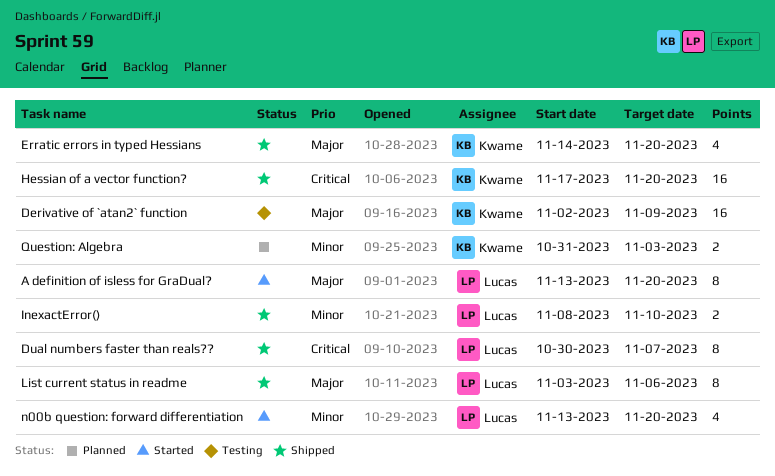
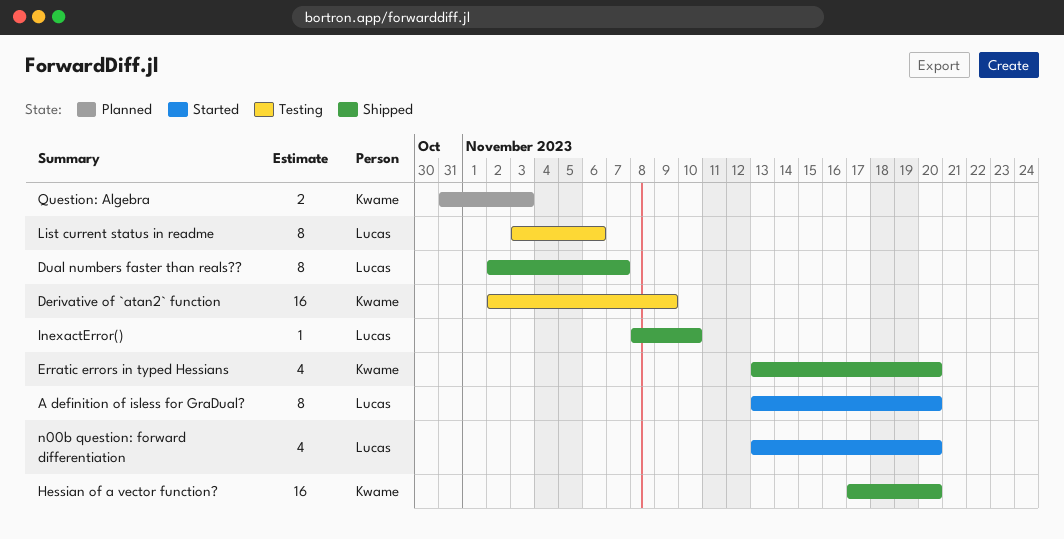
Dual numbers faster than reals??, start: Oct 30 -> Nov 2
Erratic errors in typed Hessians, start: Nov 14 -> Nov 13
InexactError(), estimate: 2 -> 1
List current status in readme, status: Shipped -> Testing

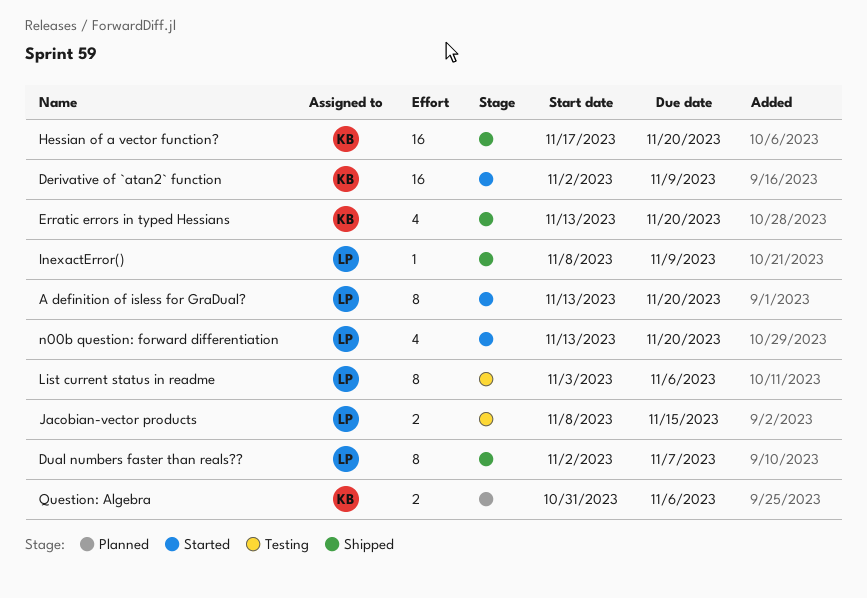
Derivative of `atan2` function, status: Testing -> Started
InexactError(), due: Nov 10 -> Nov 9
Jacobian-vector products: none -> present
Question: Algebra, due: Nov 3 -> Nov 6

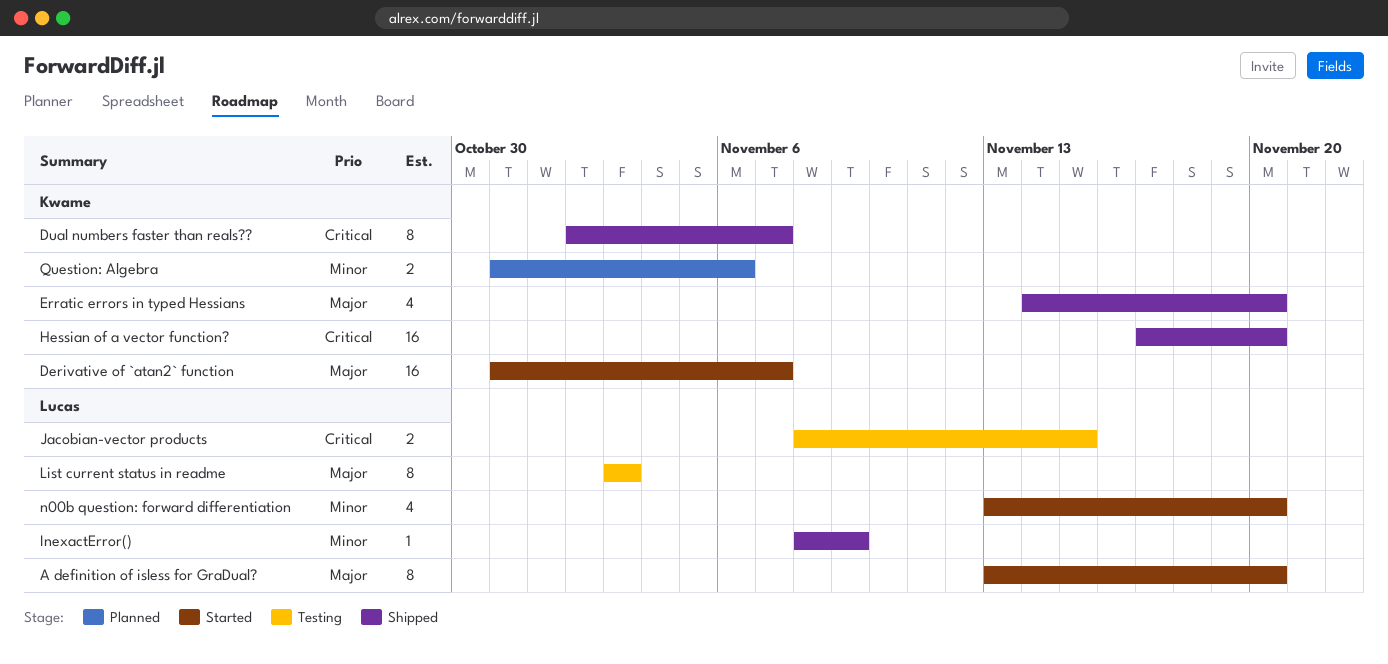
Derivative of `atan2` function, start: Nov 2 -> Oct 31
Derivative of `atan2` function, due: Nov 9 -> Nov 7
Dual numbers faster than reals??, owner: Lucas -> Kwame
Erratic errors in typed Hessians, start: Nov 13 -> Nov 14
List current status in readme, due: Nov 6 -> Nov 3

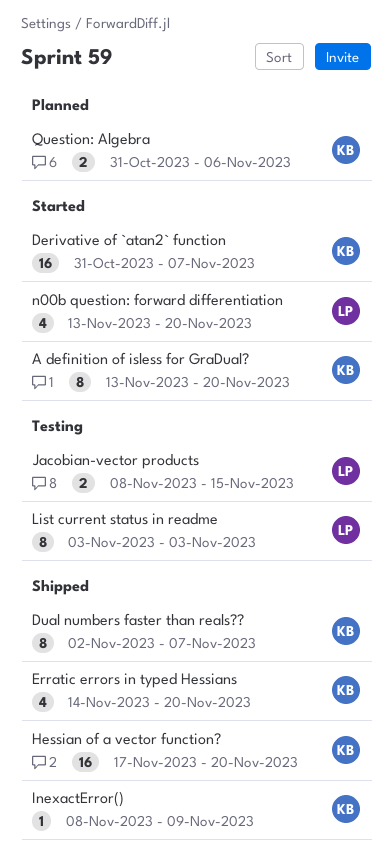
A definition of isless for GraDual?, owner: Lucas -> Kwame
InexactError(), owner: Lucas -> Kwame

